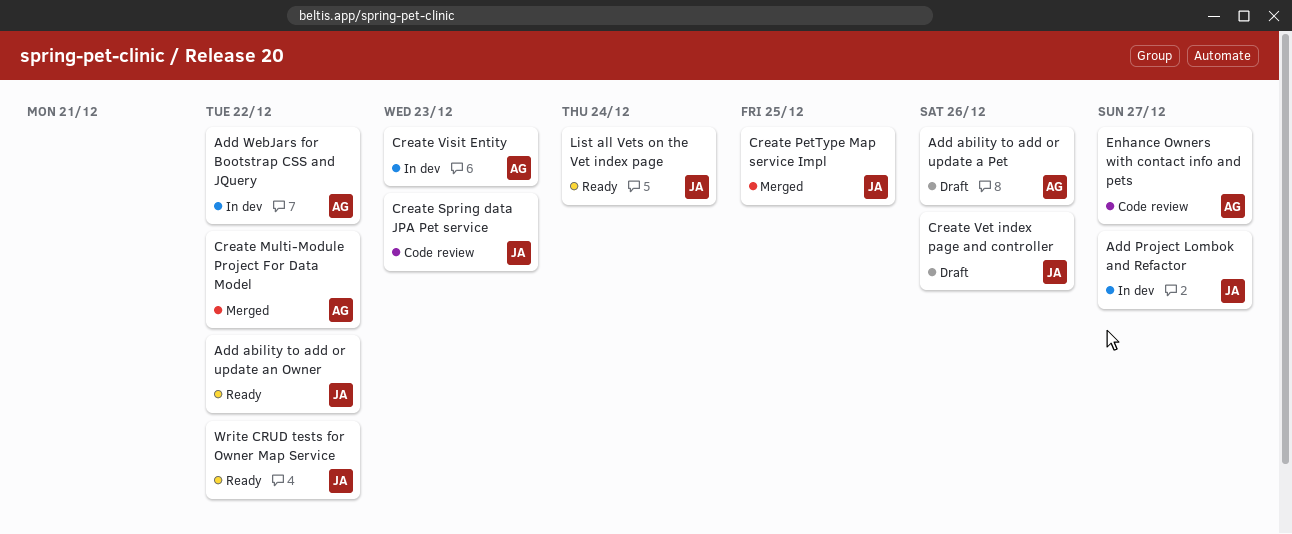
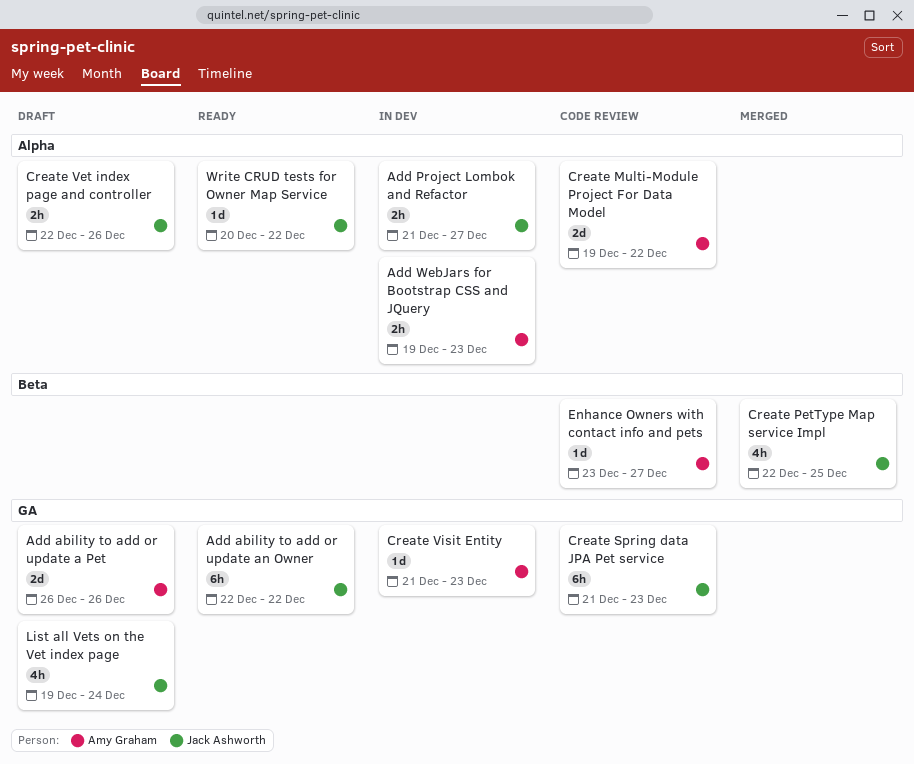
Add WebJars for Bootstrap CSS and JQuery, due: Dec 22 -> Dec 23
Create Multi-Module Project For Data Model, status: Merged -> Code review
List all Vets on the Vet index page, status: Ready -> Draft

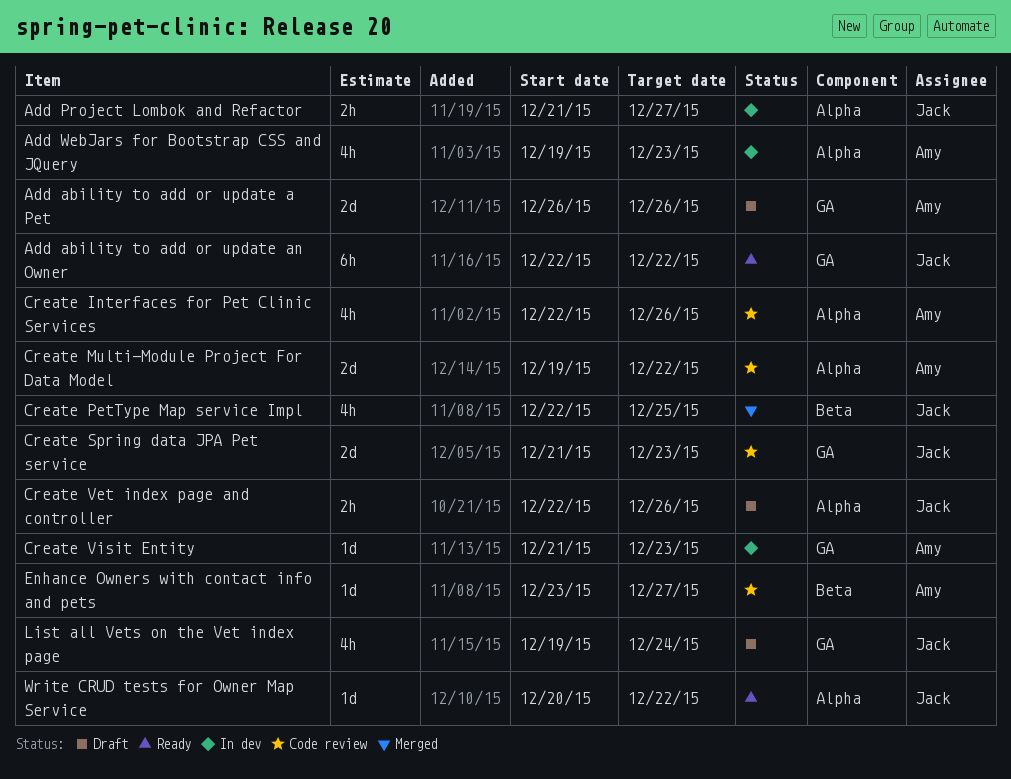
Add WebJars for Bootstrap CSS and JQuery, estimate: 2h -> 4h
Create Interfaces for Pet Clinic Services: none -> present
Create Spring data JPA Pet service, estimate: 6h -> 2d

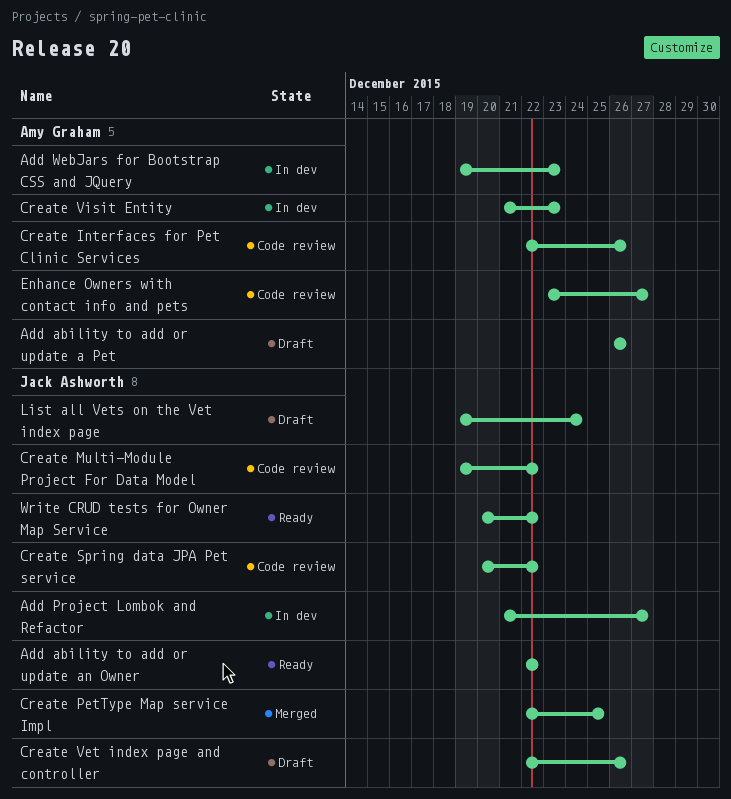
Create Multi-Module Project For Data Model, owner: Amy Graham -> Jack Ashworth
Create Spring data JPA Pet service, start: Dec 21 -> Dec 20
Create Spring data JPA Pet service, due: Dec 23 -> Dec 22

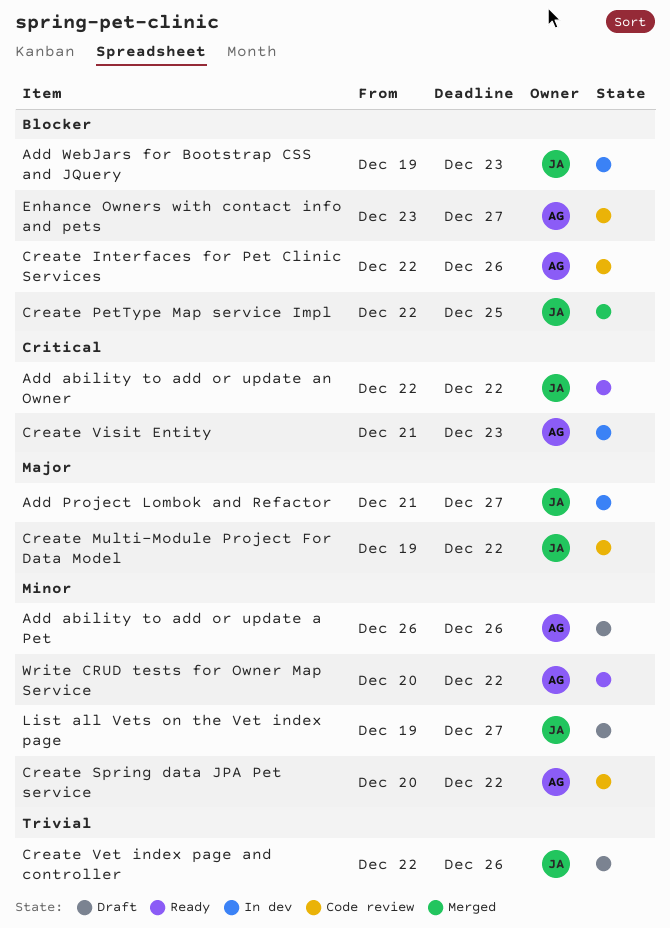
Add WebJars for Bootstrap CSS and JQuery, owner: Amy Graham -> Jack Ashworth
Create Spring data JPA Pet service, owner: Jack Ashworth -> Amy Graham
List all Vets on the Vet index page, due: Dec 24 -> Dec 27
Write CRUD tests for Owner Map Service, owner: Jack Ashworth -> Amy Graham

